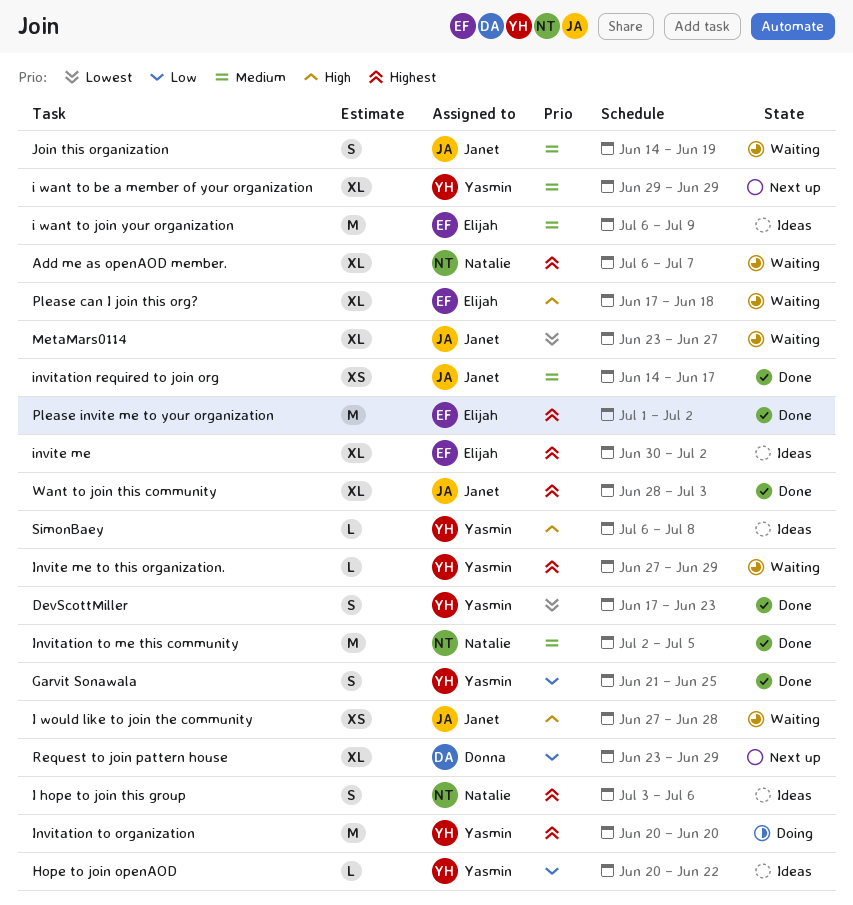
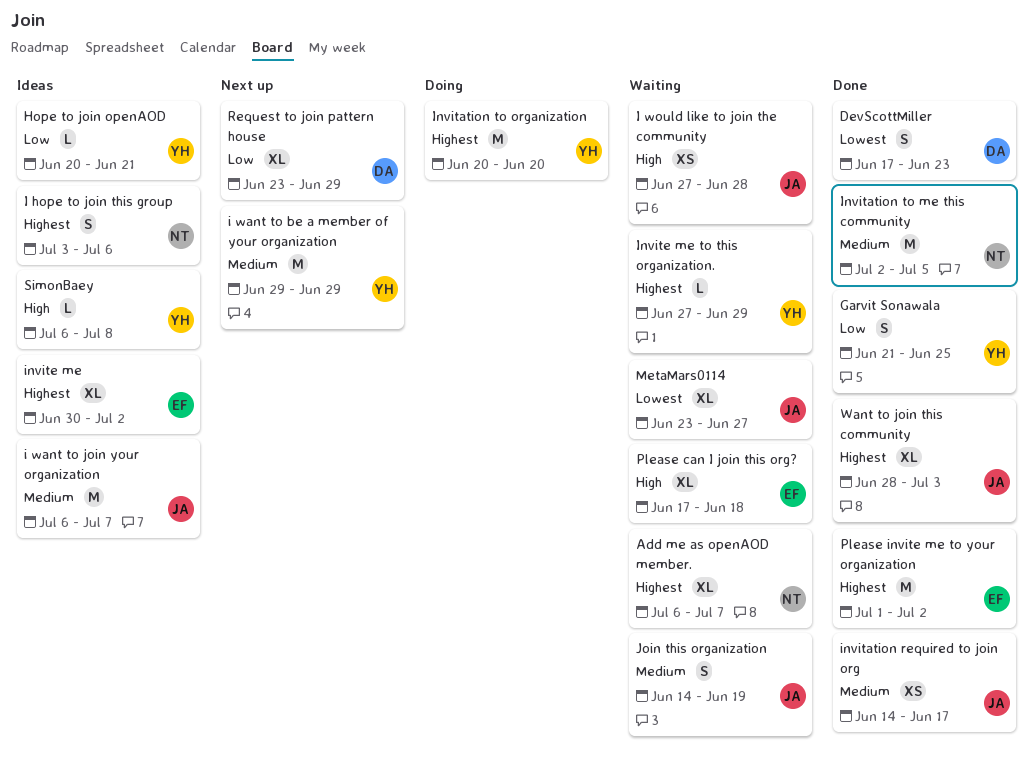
DevScottMiller, owner: Yasmin -> Donna
Hope to join openAOD, due: Jun 22 -> Jun 21
i want to be a member of your organization, estimate: XL -> M
i want to join your organization, owner: Elijah -> Janet
i want to join your organization, due: Jul 9 -> Jul 7

